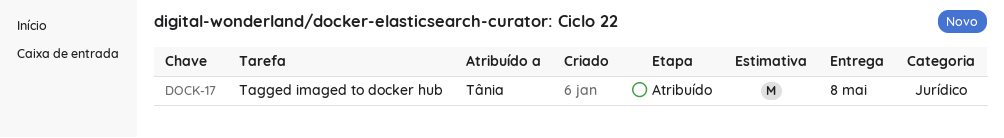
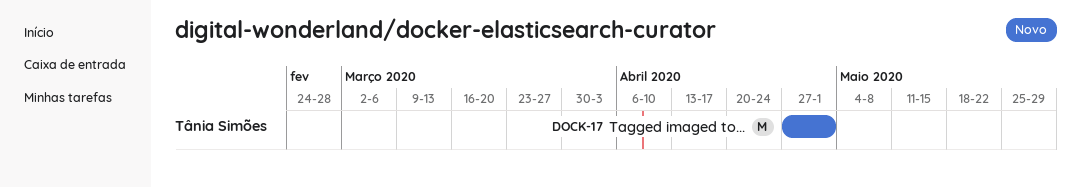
DOCK-17, due: May 8 -> May 1

